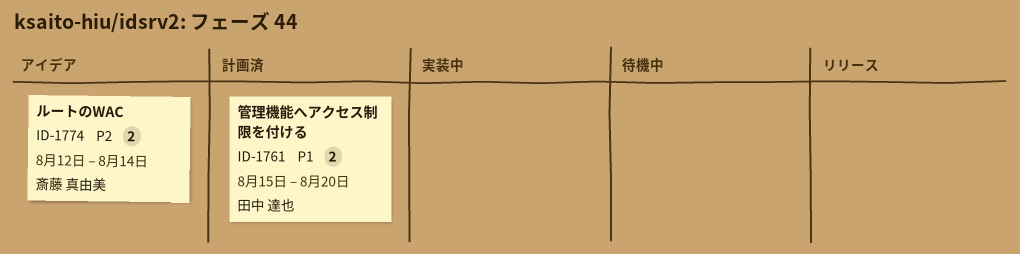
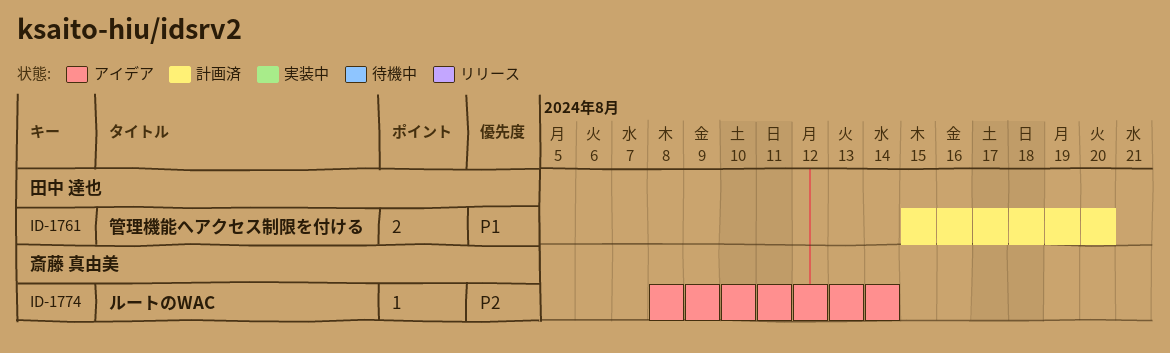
ID-1774, estimate: 2 -> 1
ID-1774, start: Aug 12 -> Aug 8

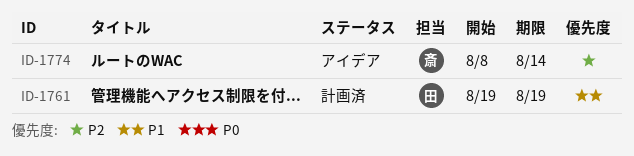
ID-1761, start: Aug 15 -> Aug 19
ID-1761, due: Aug 20 -> Aug 19

